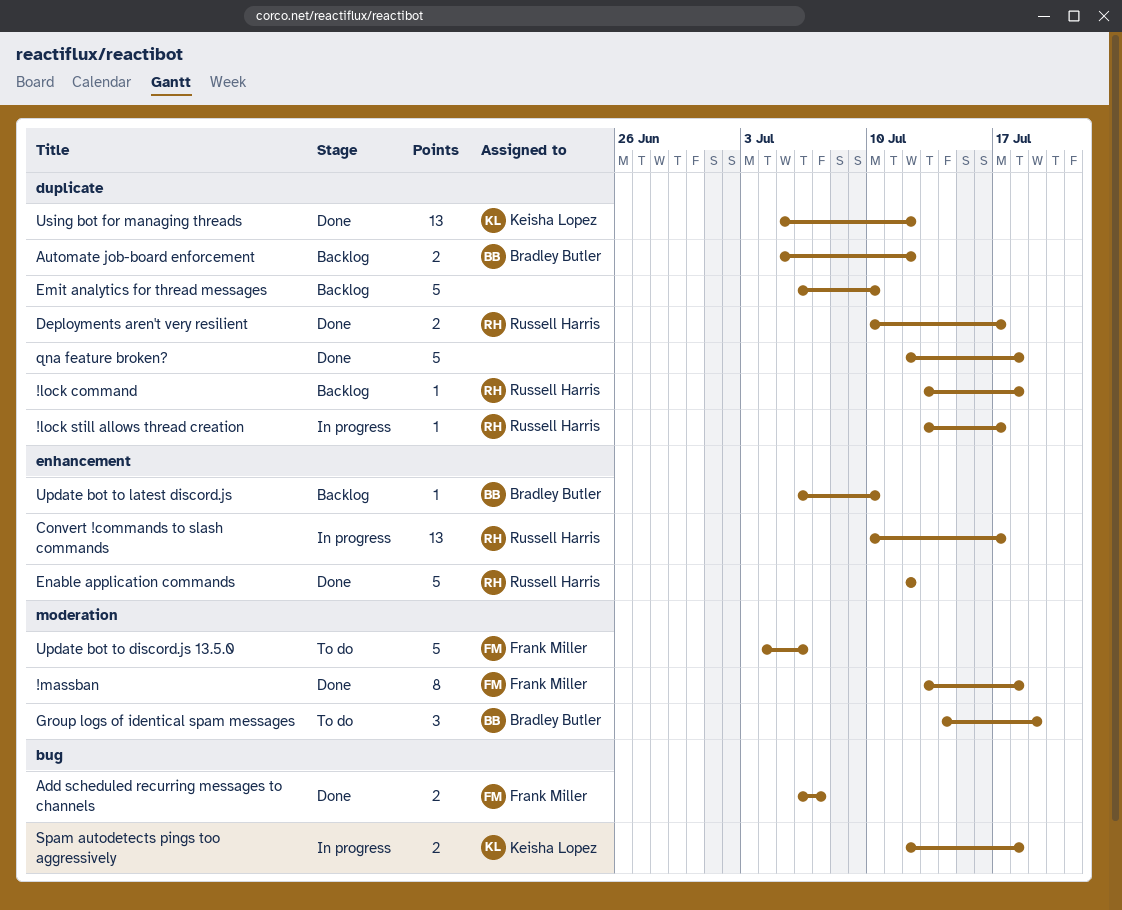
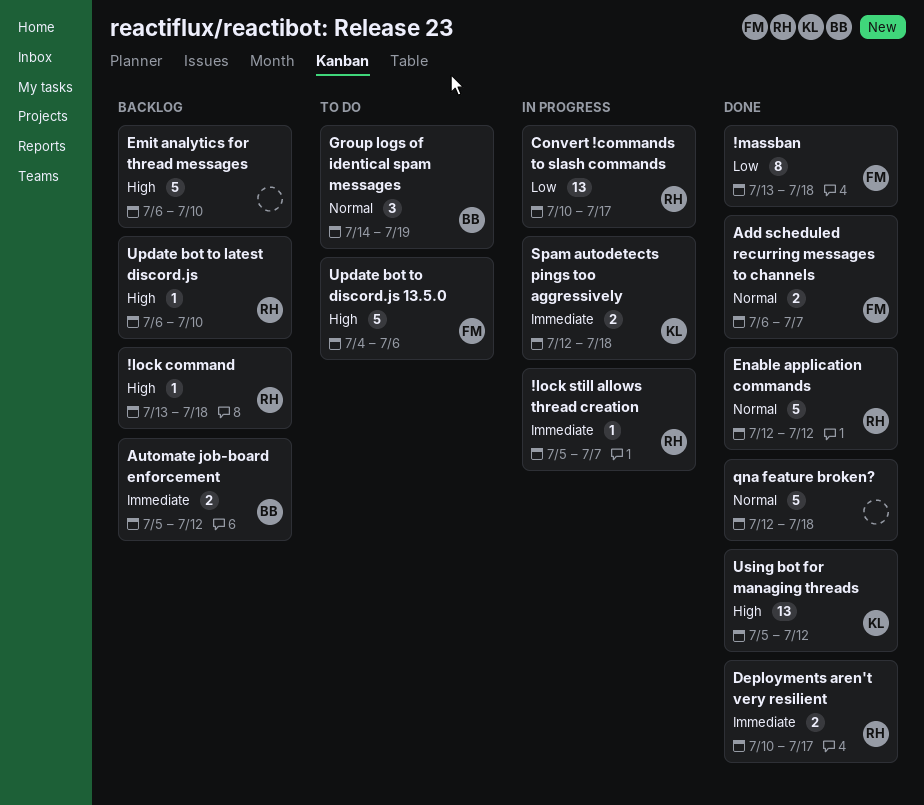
!lock still allows thread creation, start: Jul 13 -> Jul 5
!lock still allows thread creation, due: Jul 17 -> Jul 7
Update bot to latest discord.js, owner: Bradley Butler -> Russell Harris

